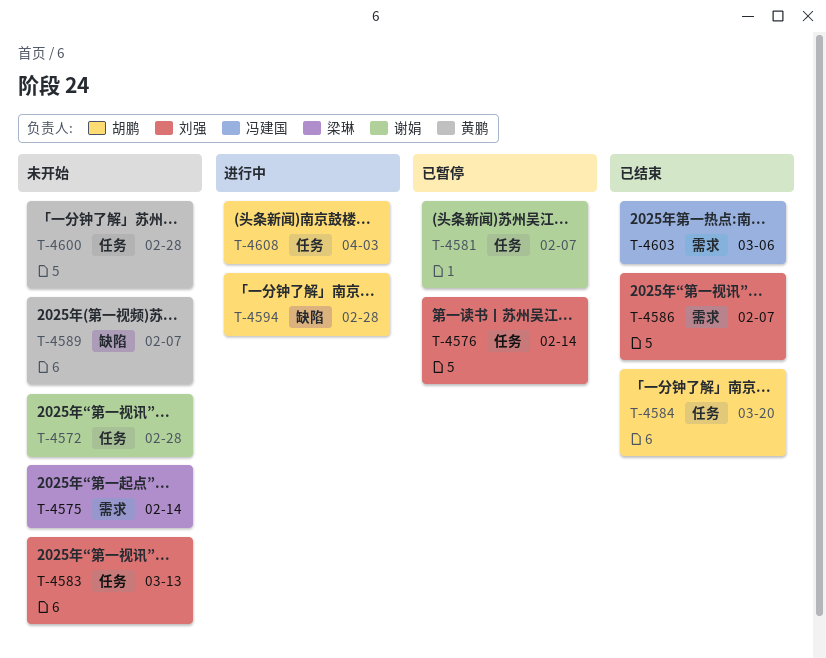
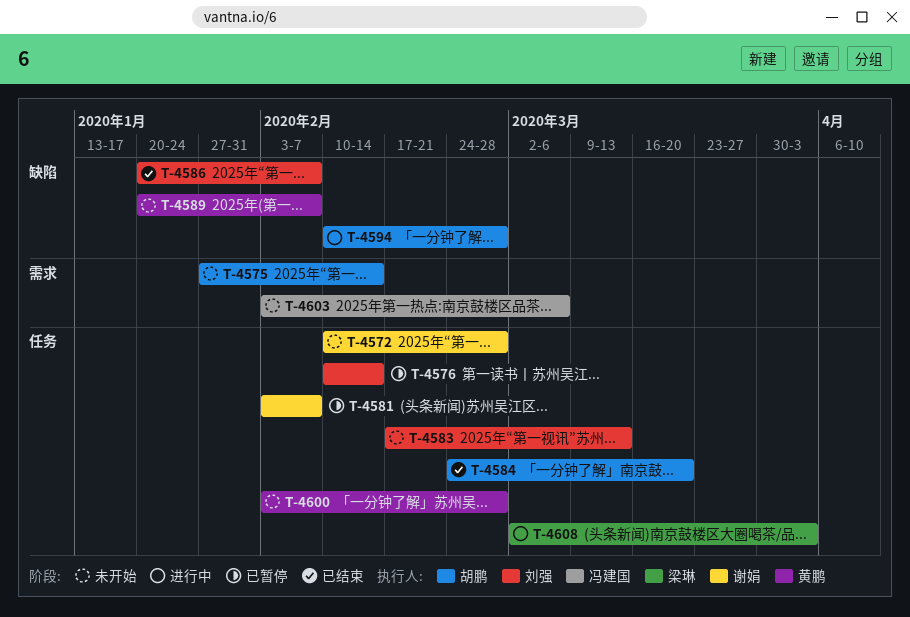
T-4575, owner: 梁琳 -> 胡鹏
T-4586, label: 需求 -> 缺陷
T-4603, status: 已结束 -> 未开始
T-4608, owner: 胡鹏 -> 梁琳

